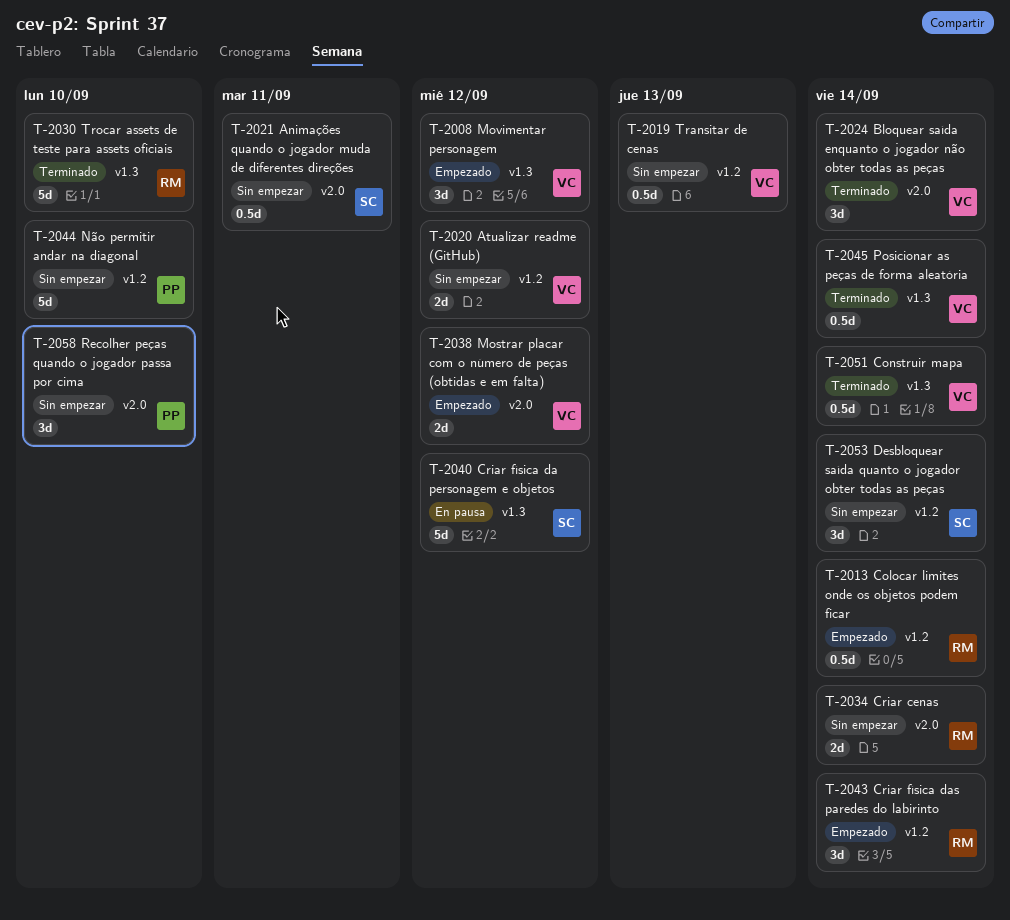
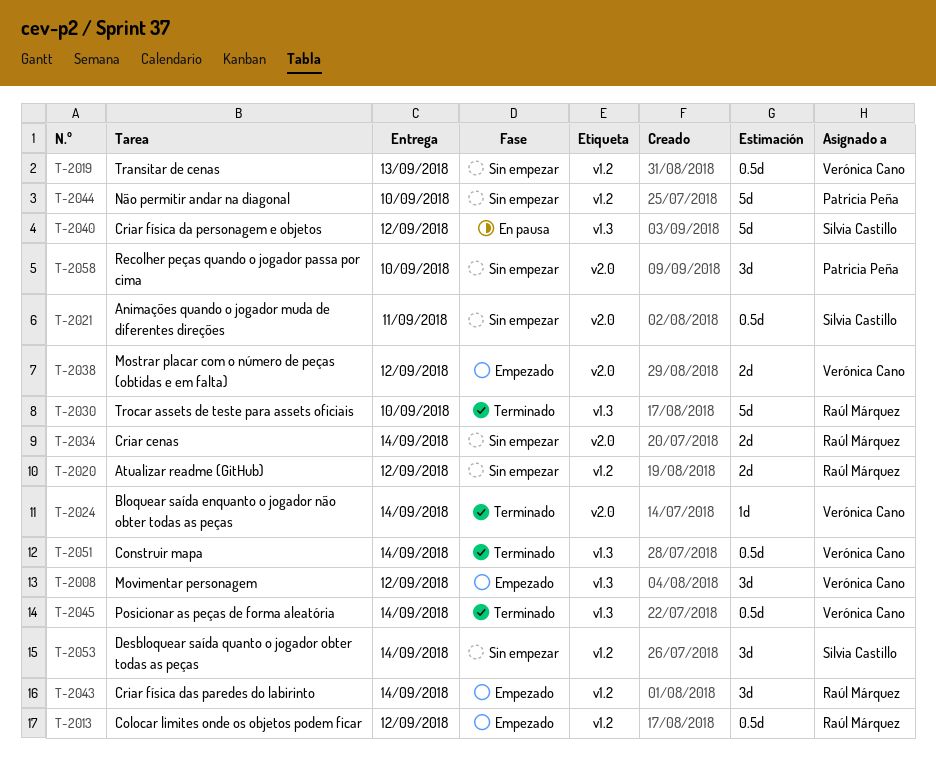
T-2013, due: Sep 14 -> Sep 12
T-2020, owner: Verónica Cano -> Raúl Márquez
T-2024, estimate: 3d -> 1d

